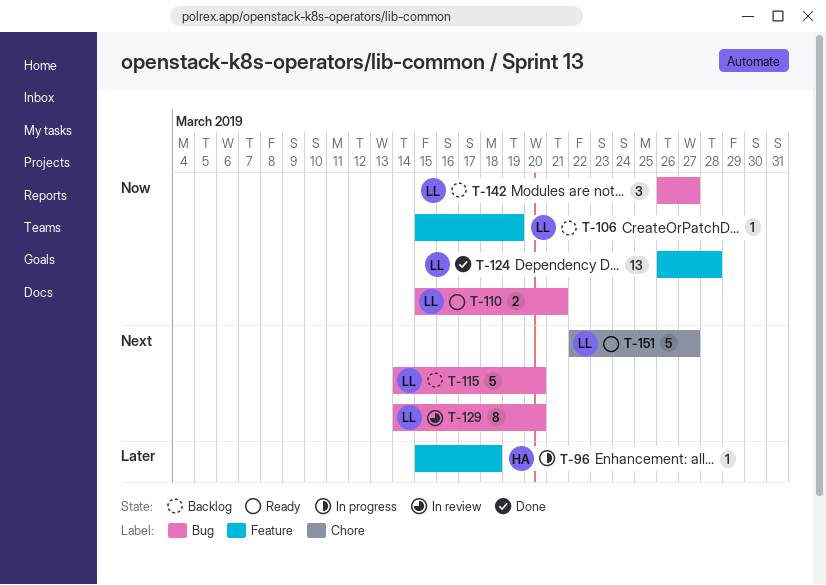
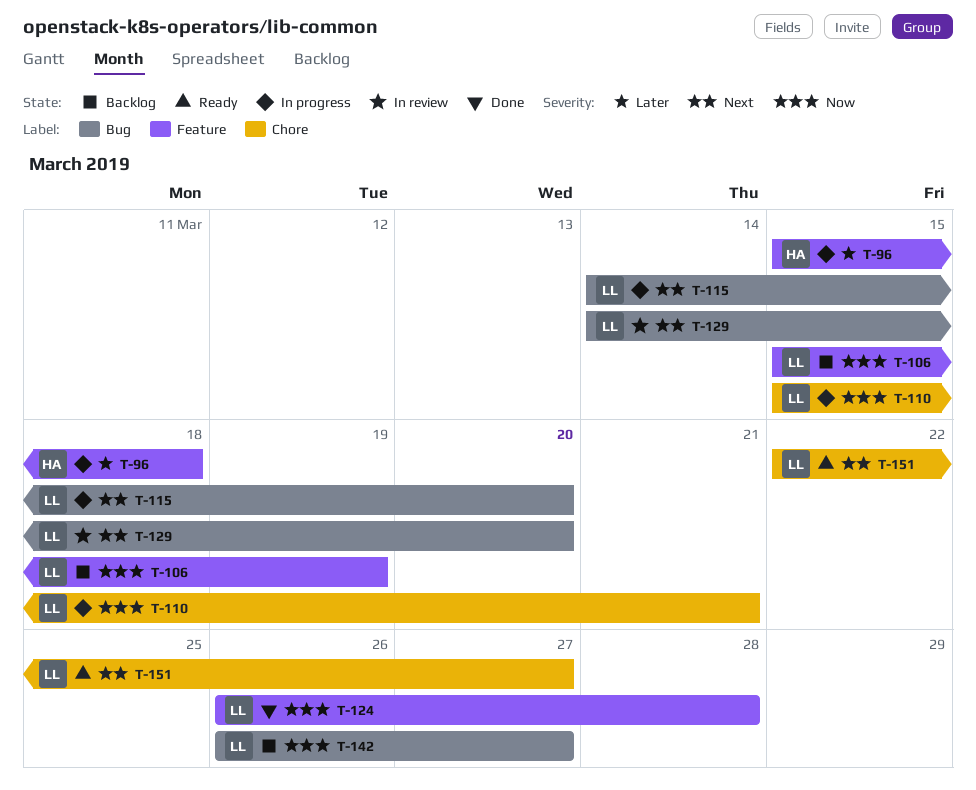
T-110, status: Ready -> In progress
T-110, label: Bug -> Chore
T-115, status: Backlog -> In progress

